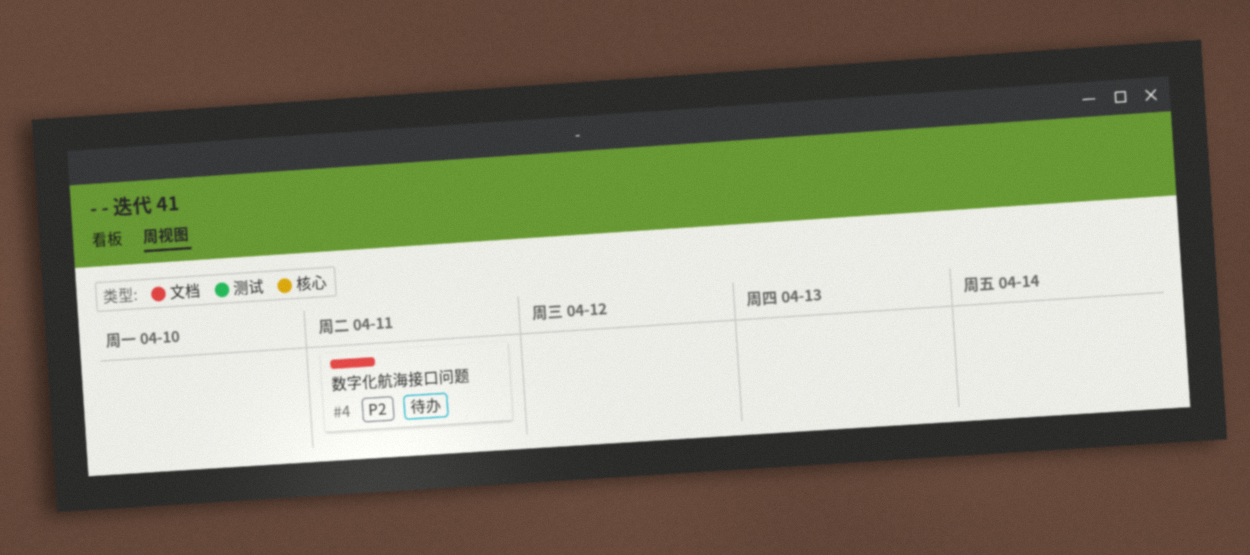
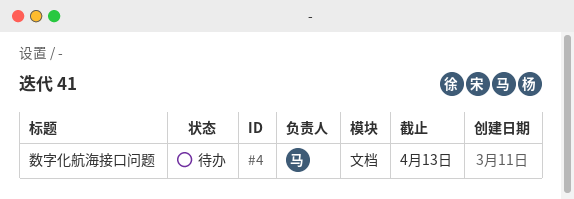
#4, due: Apr 11 -> Apr 13

